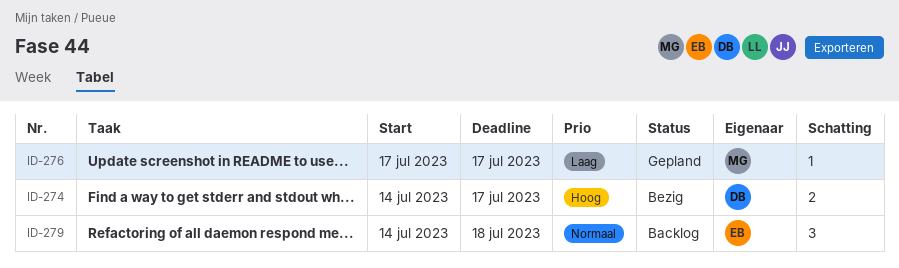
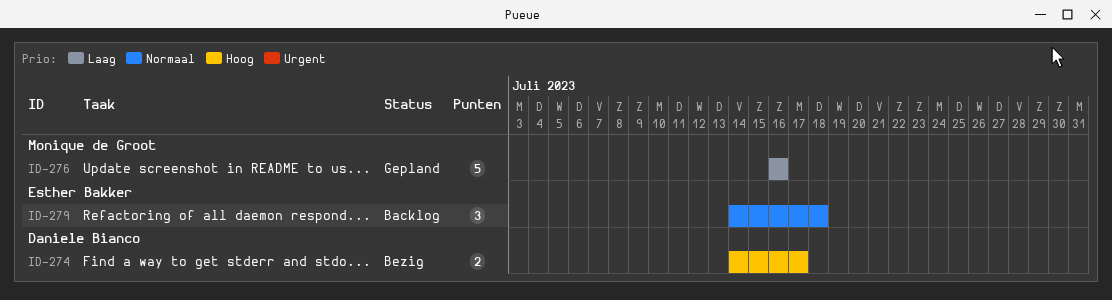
ID-276, estimate: 1 -> 5
ID-276, start: Jul 17 -> Jul 16
ID-276, due: Jul 17 -> Jul 16

